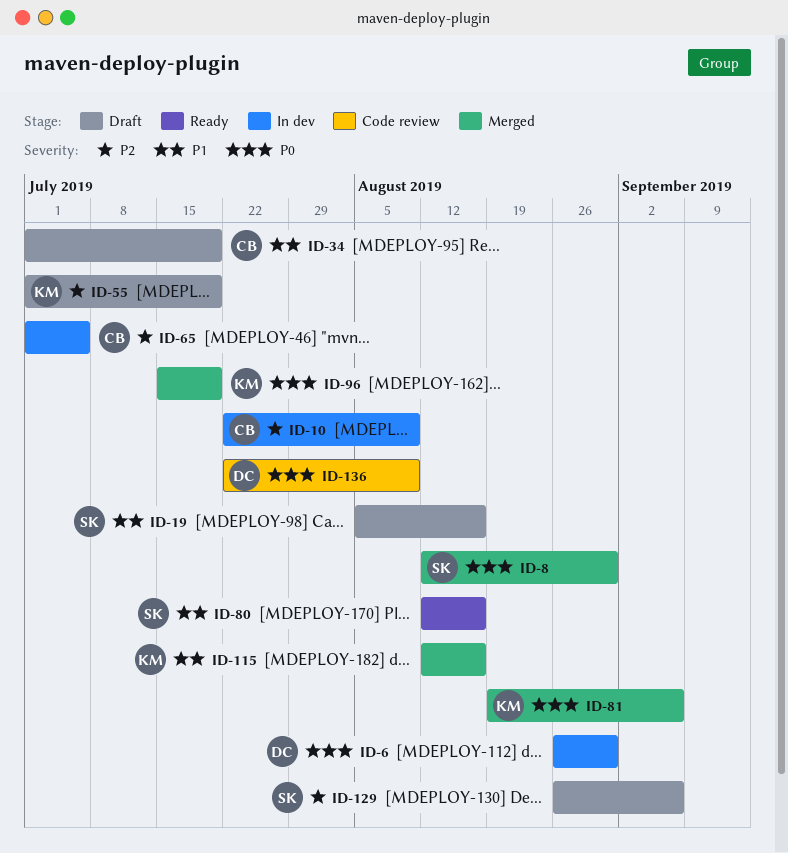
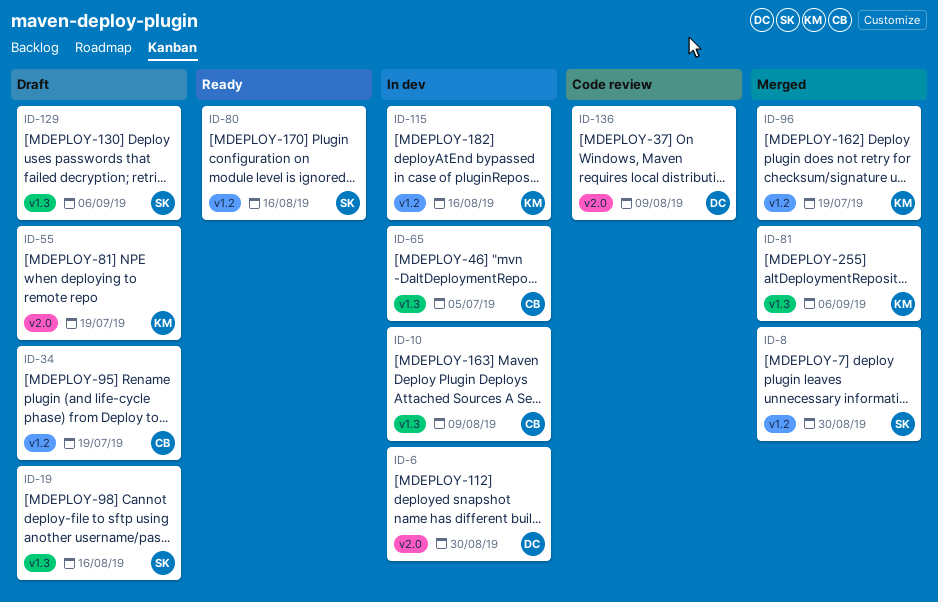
ID-115, status: Merged -> In dev

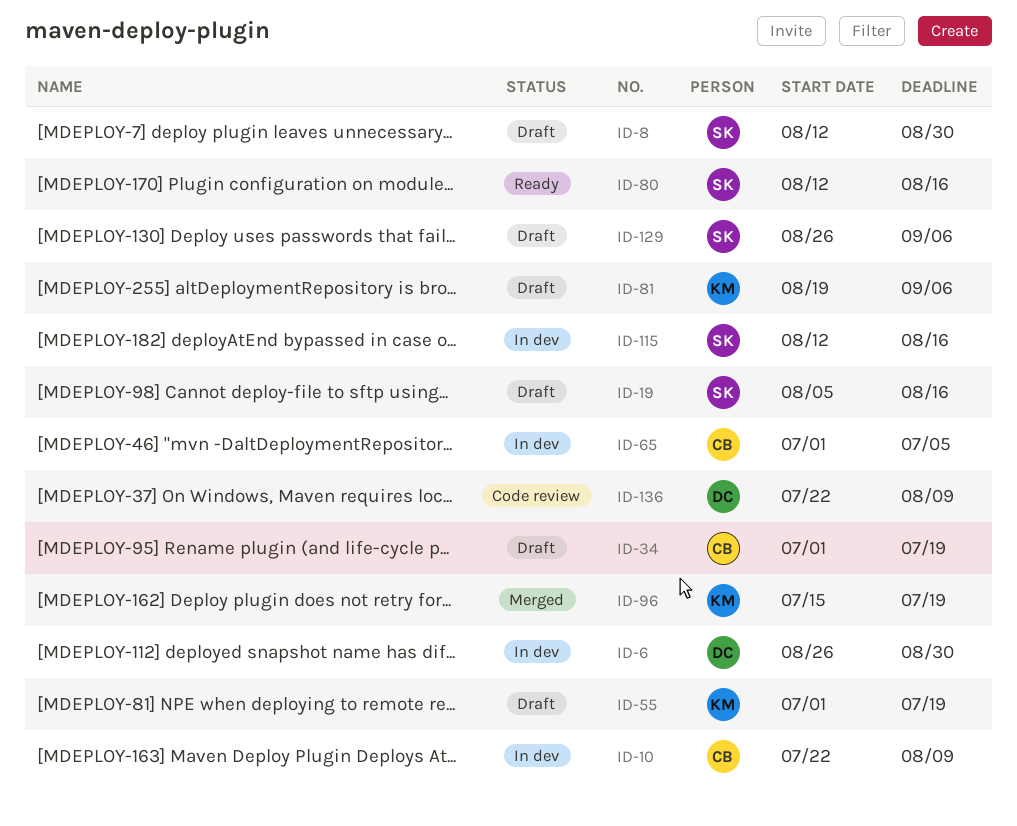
ID-8, status: Merged -> Draft
ID-81, status: Merged -> Draft
ID-115, owner: KM -> SK

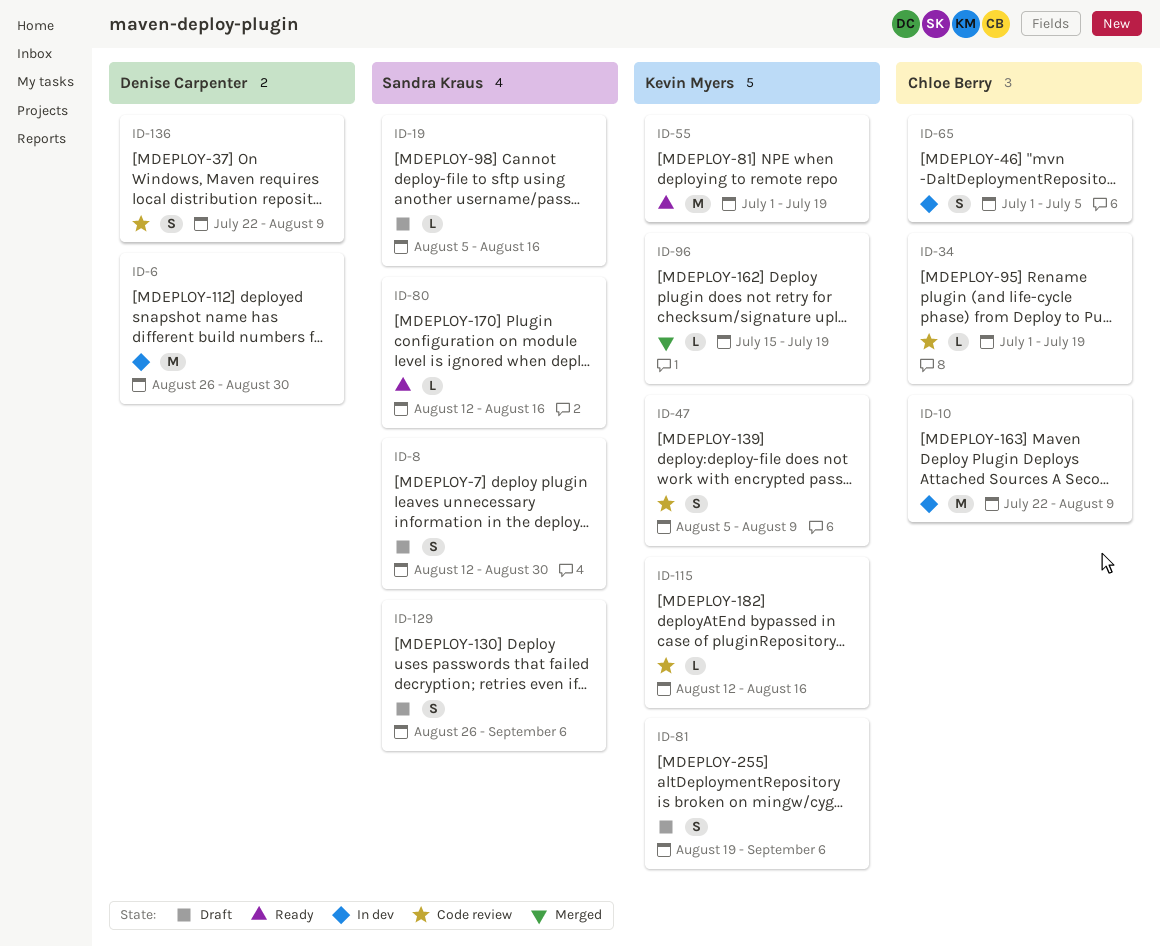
ID-34, status: Draft -> Code review
ID-47: none -> present
ID-55, status: Draft -> Ready
ID-115, status: In dev -> Code review
ID-115, owner: Sandra Kraus -> Kevin Myers

